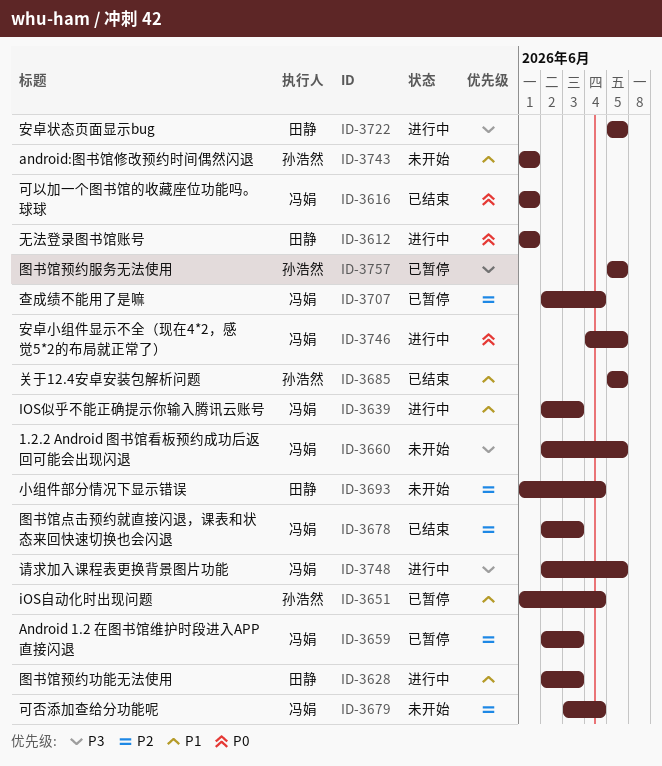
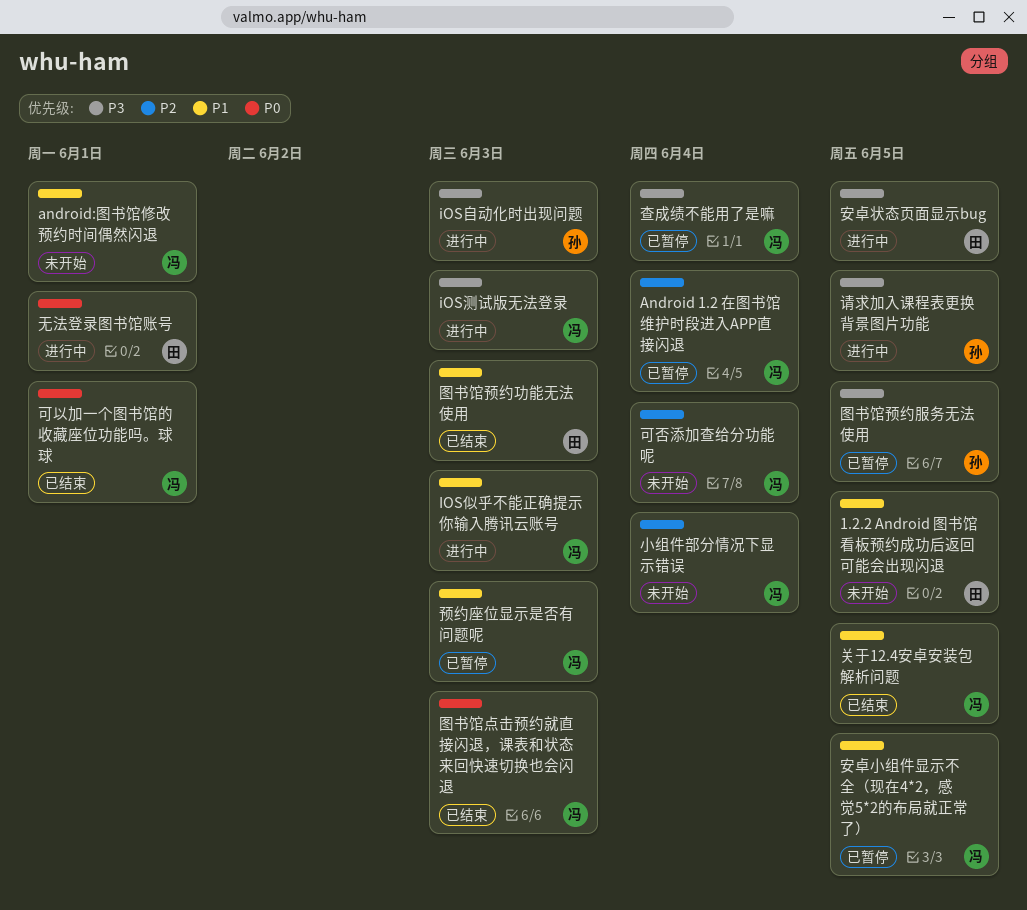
1.2.2 Android 图书馆看板预约成功后返回可能会出现闪退, owner: 冯娟 -> 田静
1.2.2 Android 图书馆看板预约成功后返回可能会出现闪退, priority: P3 -> P1
Android 1.2 在图书馆维护时段进入APP直接闪退, due: Jun 3 -> Jun 4
android:图书馆修改预约时间偶然闪退, owner: 孙浩然 -> 冯娟
iOS测试版无法登录: none -> present
iOS自动化时出现问题, status: 已暂停 -> 进行中
iOS自动化时出现问题, priority: P1 -> P3
iOS自动化时出现问题, due: Jun 4 -> Jun 3
关于12.4安卓安装包解析问题, owner: 孙浩然 -> 冯娟
图书馆点击预约就直接闪退，课表和状态来回快速切换也会闪退, priority: P2 -> P0
图书馆预约功能无法使用, status: 进行中 -> 已结束
安卓小组件显示不全（现在4*2，感觉5*2的布局就正常了）, status: 进行中 -> 已暂停
安卓小组件显示不全（现在4*2，感觉5*2的布局就正常了）, priority: P0 -> P1
小组件部分情况下显示错误, owner: 田静 -> 冯娟
查成绩不能用了是嘛, priority: P2 -> P3
请求加入课程表更换背景图片功能, owner: 冯娟 -> 孙浩然
预约座位显示是否有问题呢: none -> present

